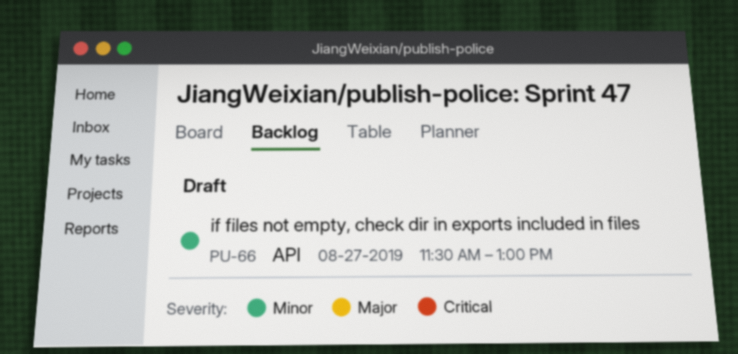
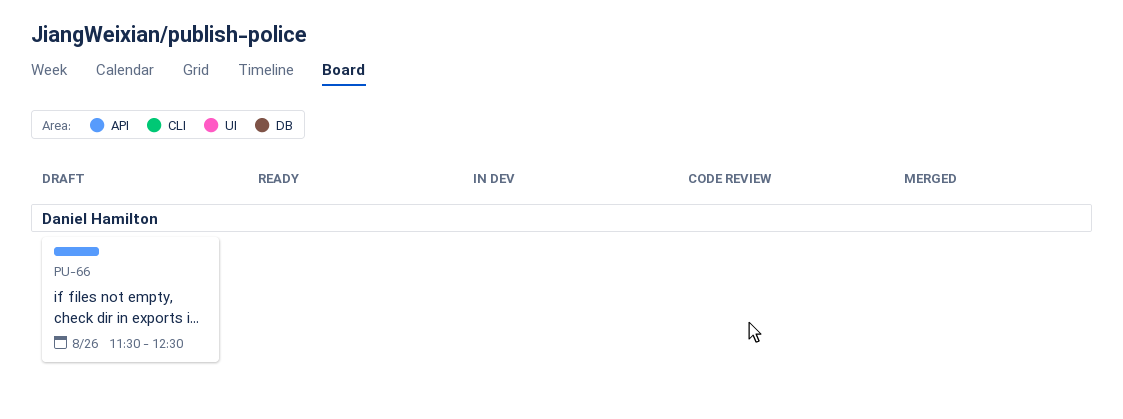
PU-66, day: Aug 27 -> Aug 26
PU-66, ends: 13:00 -> 12:30

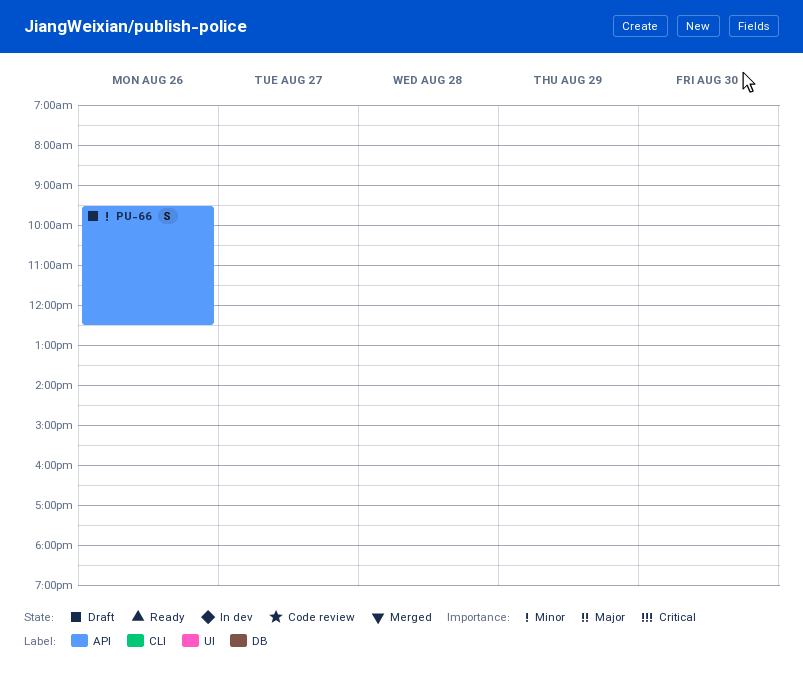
PU-66, begins: 11:30 -> 09:30

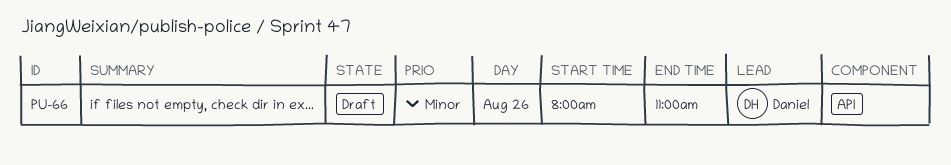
PU-66, begins: 09:30 -> 08:00
PU-66, ends: 12:30 -> 11:00

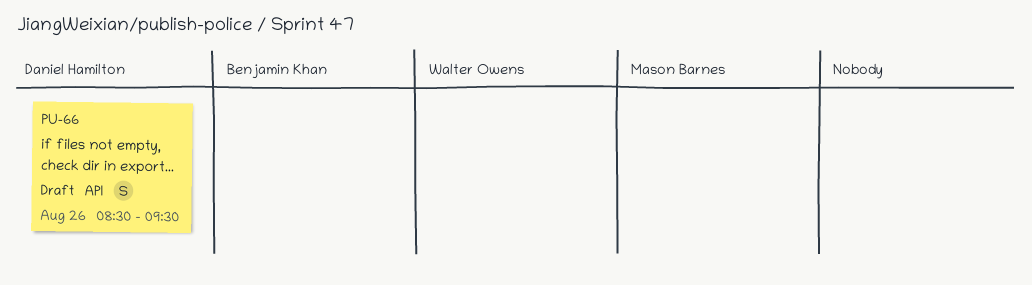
PU-66, begins: 08:00 -> 08:30
PU-66, ends: 11:00 -> 09:30

